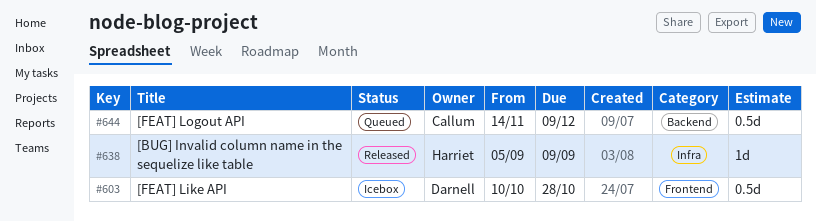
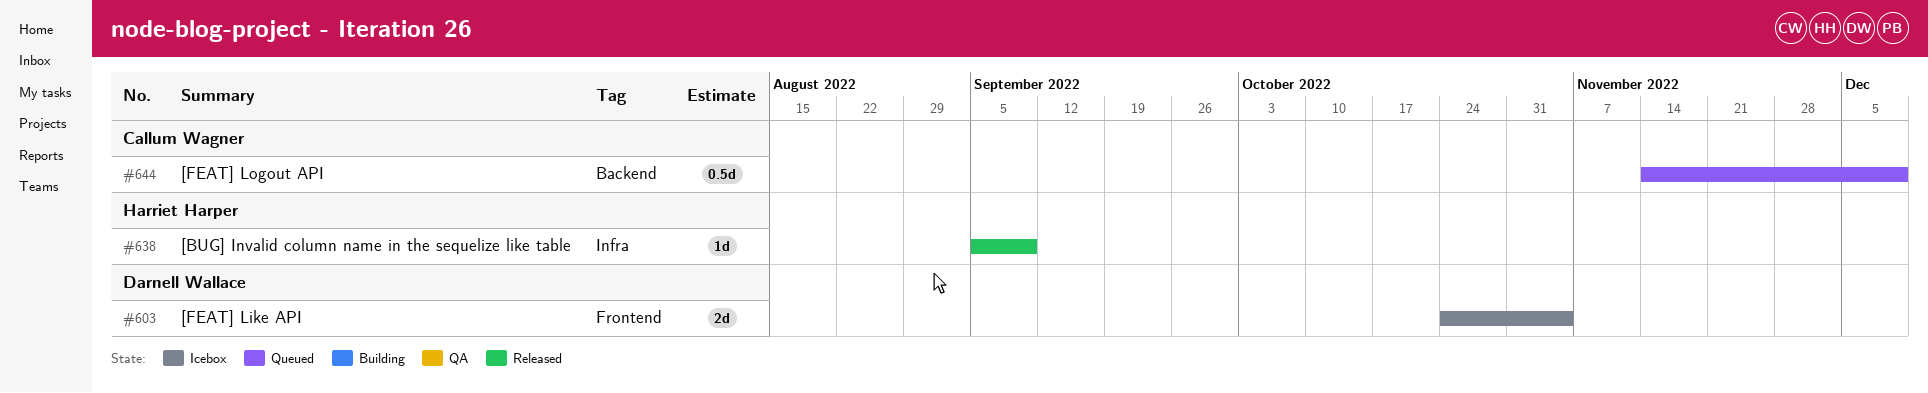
#603, estimate: 0.5d -> 2d
#603, start: Oct 10 -> Oct 24
#603, due: Oct 28 -> Nov 4

